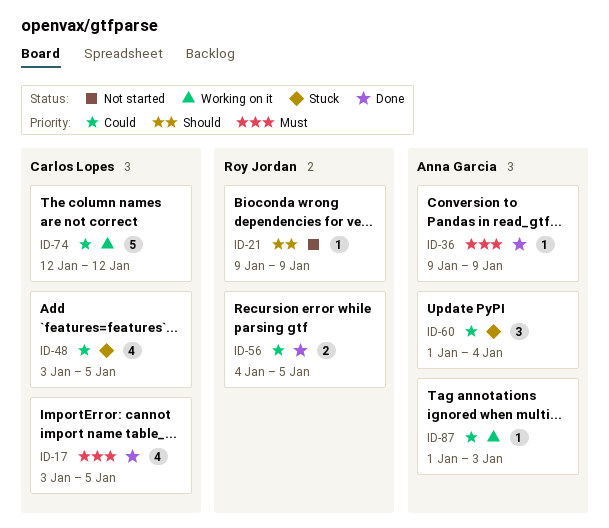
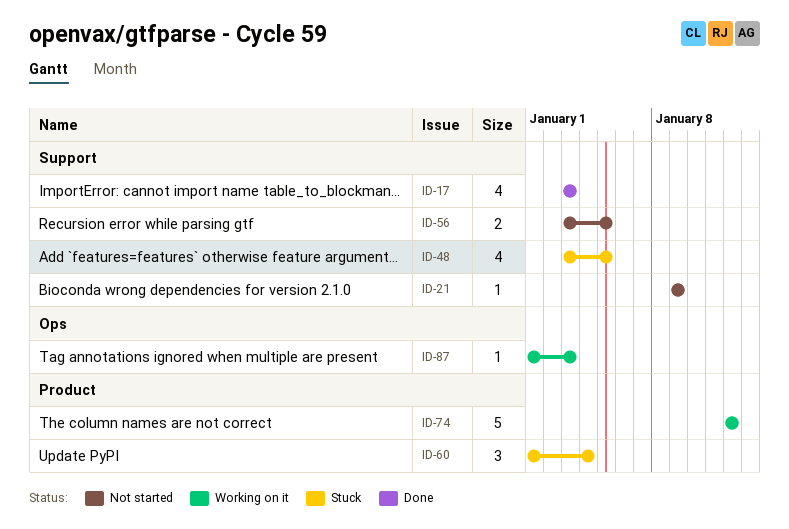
ID-17, due: Jan 5 -> Jan 3
ID-36: present -> none
ID-56, status: Done -> Not started
ID-56, start: Jan 4 -> Jan 3

